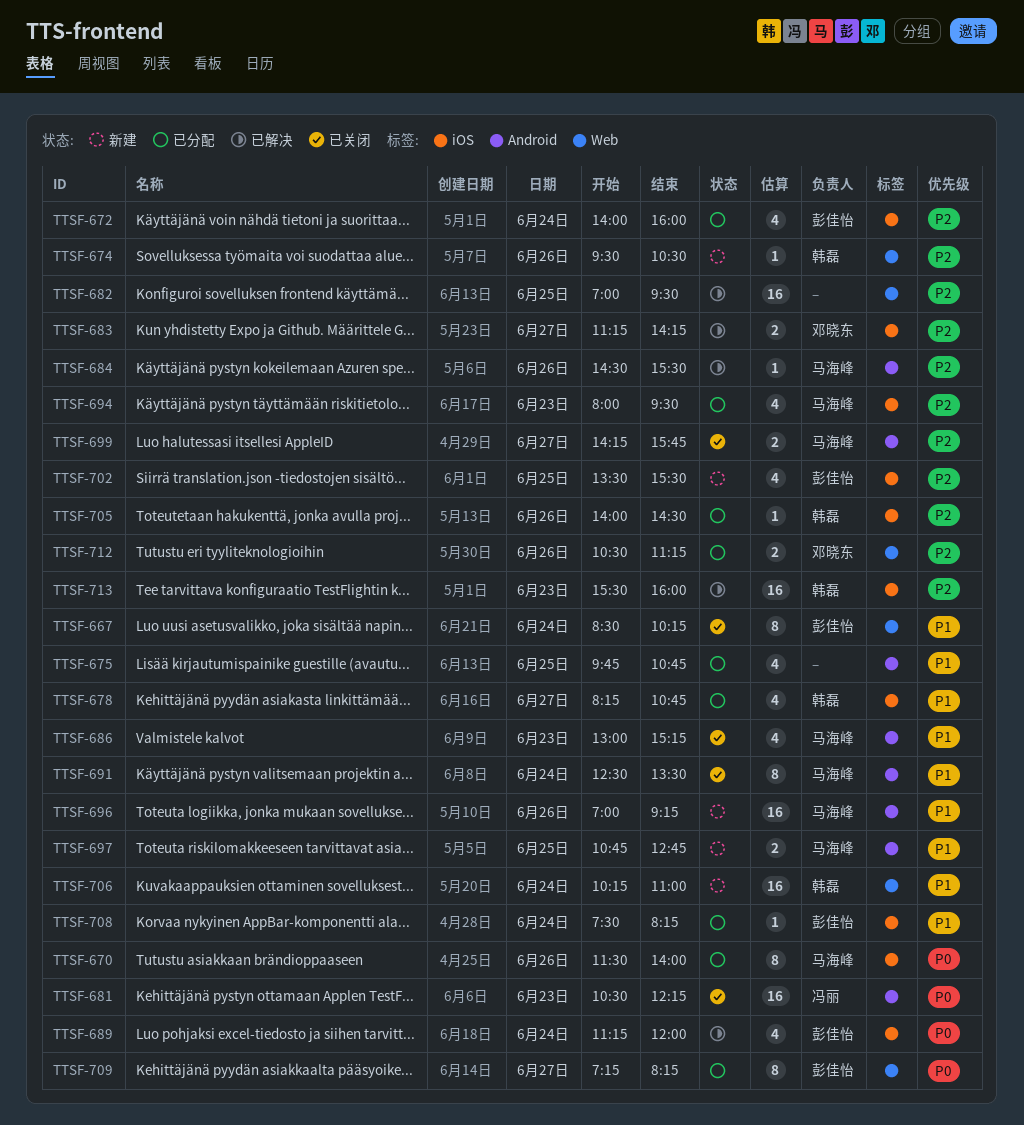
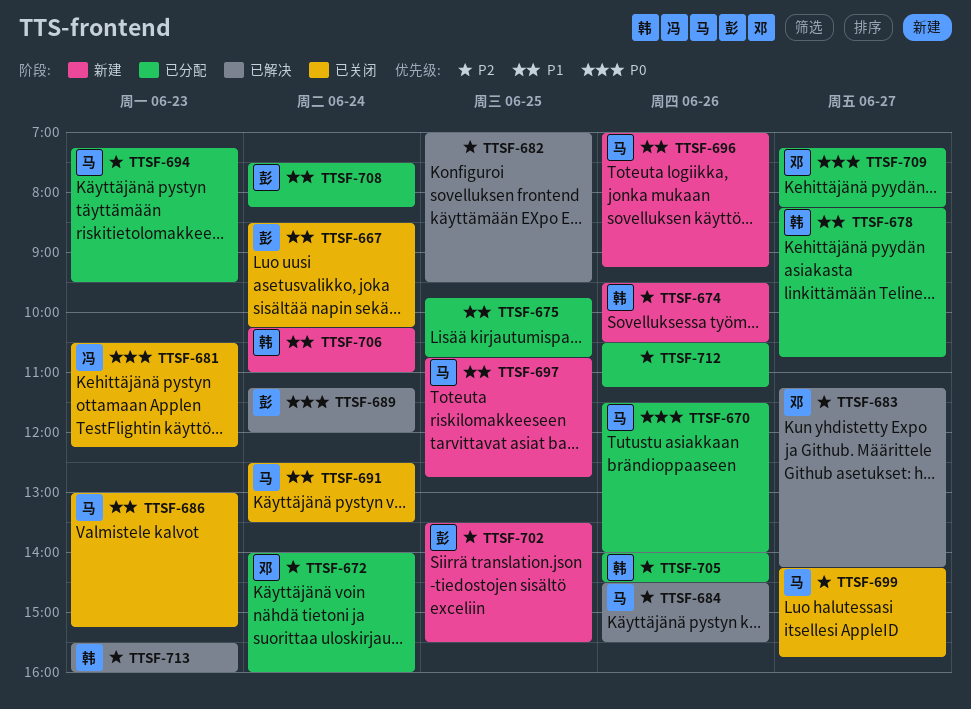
TTSF-672, owner: 彭佳怡 -> 邓晓东
TTSF-694, begins: 08:00 -> 07:15
TTSF-709, owner: 彭佳怡 -> 邓晓东
TTSF-712, owner: 邓晓东 -> none

